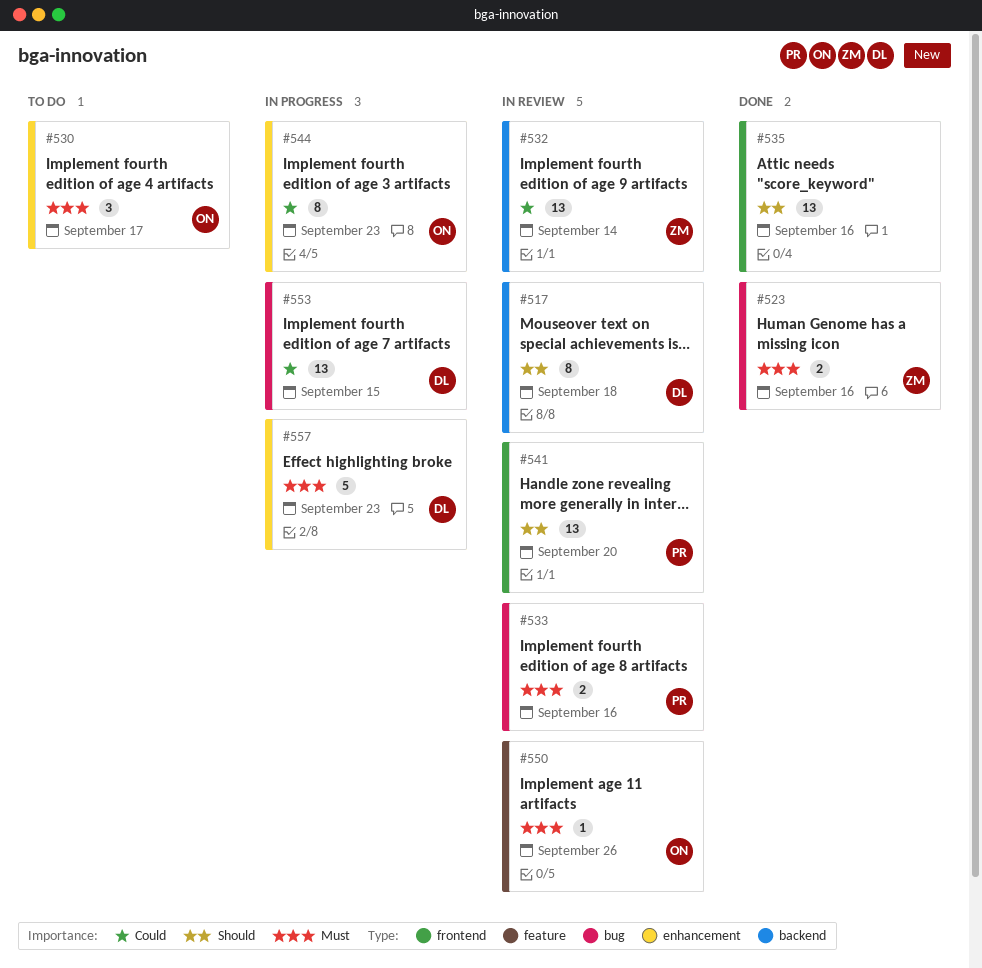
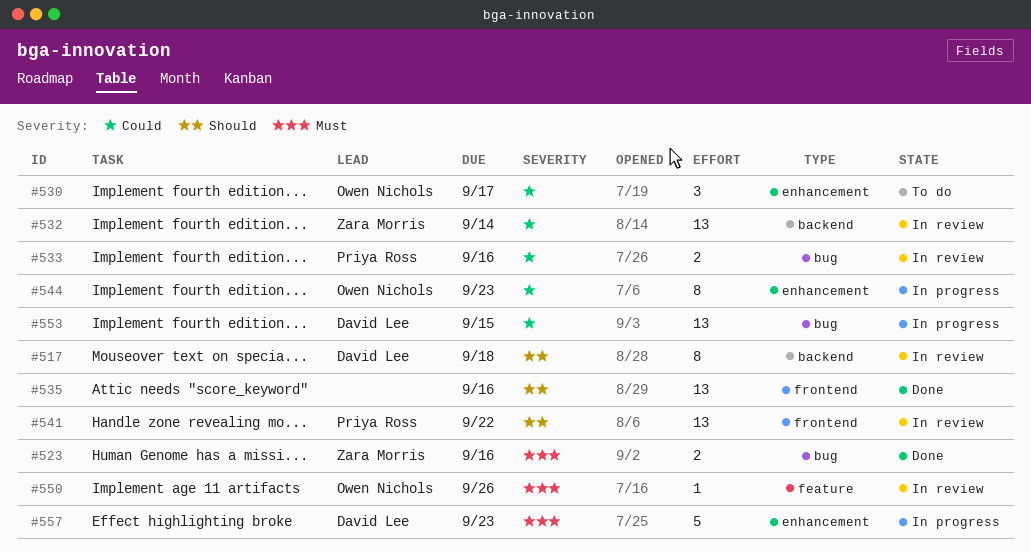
#530, priority: Must -> Could
#533, priority: Must -> Could
#541, due: Sep 20 -> Sep 22

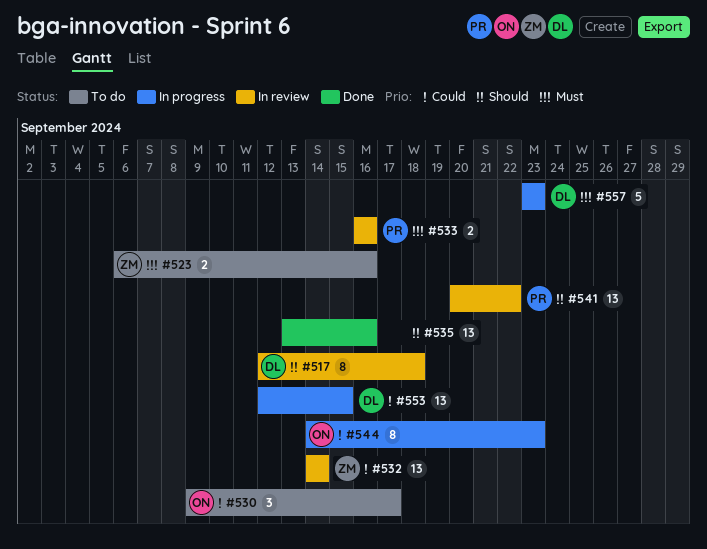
#523, status: Done -> To do
#533, priority: Could -> Must
#550: present -> none

